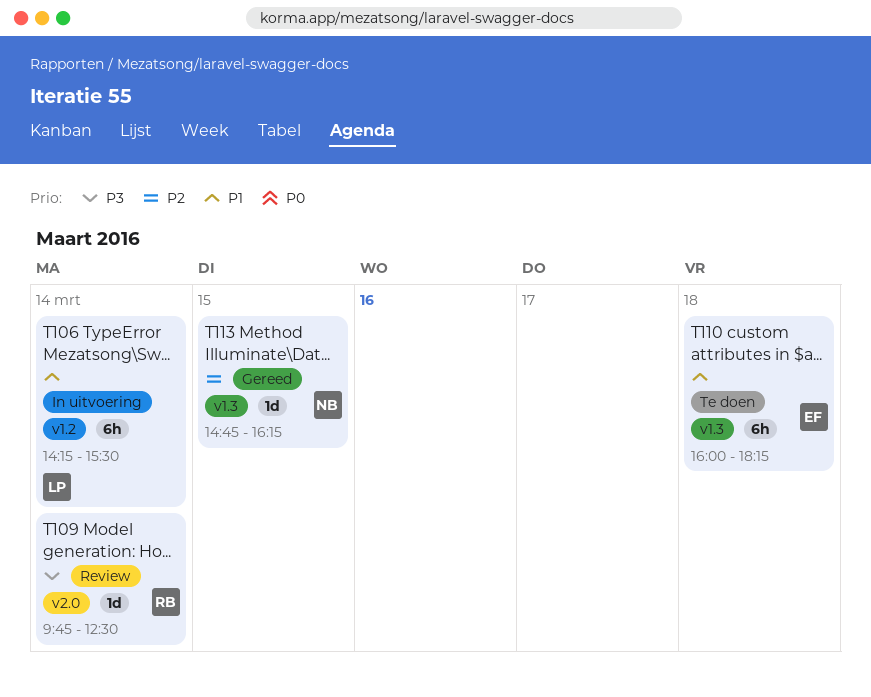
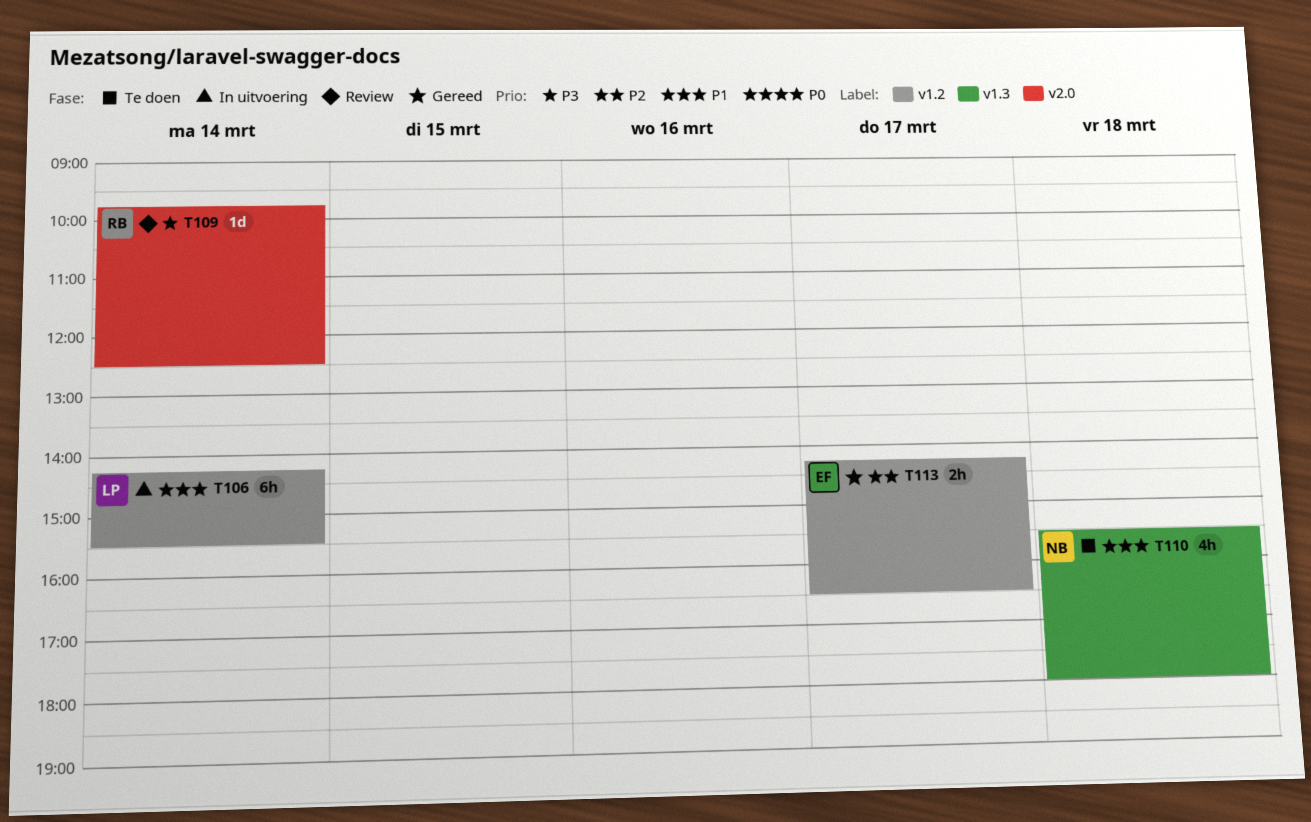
T110, owner: EF -> NB
T110, estimate: 6h -> 4h
T110, begins: 16:00 -> 15:30
T110, ends: 18:15 -> 18:00
T113, owner: NB -> EF
T113, label: v1.3 -> v1.2
T113, estimate: 1d -> 2h
T113, day: Mar 15 -> Mar 17
T113, begins: 14:45 -> 14:15
T113, ends: 16:15 -> 16:30

